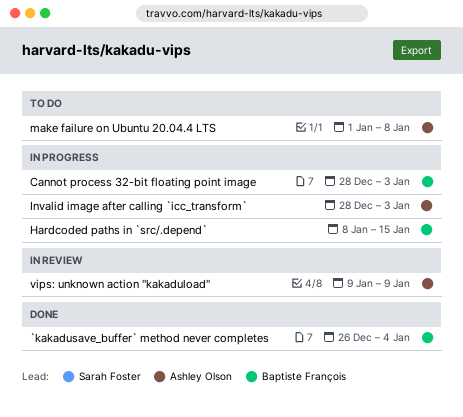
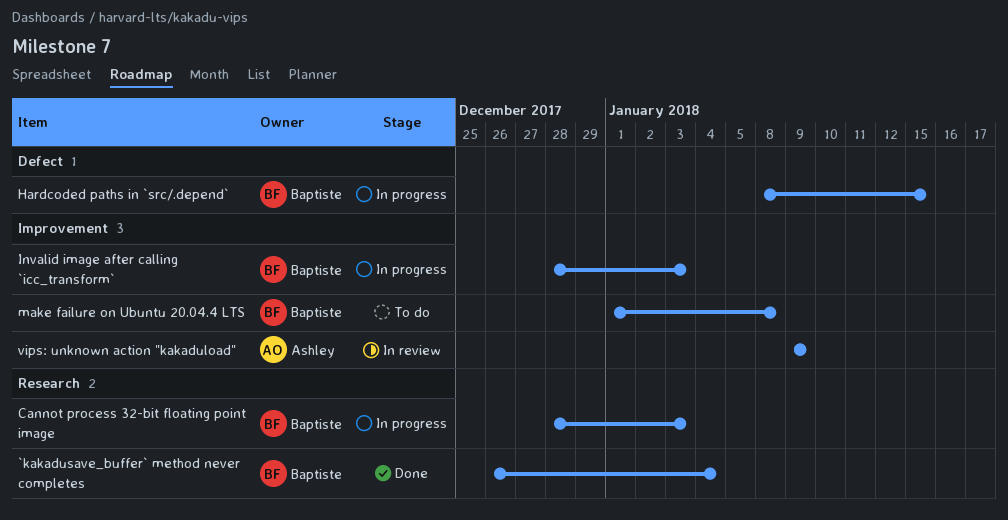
Invalid image after calling `icc_transform`, owner: Ashley Olson -> Baptiste François
make failure on Ubuntu 20.04.4 LTS, owner: Ashley Olson -> Baptiste François

